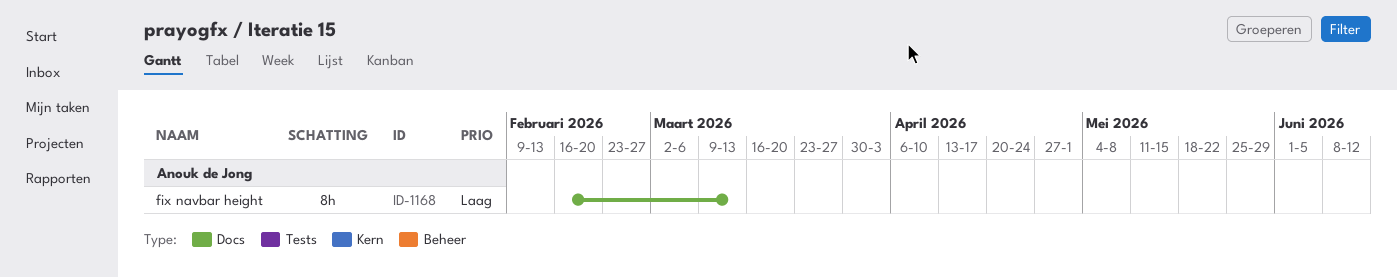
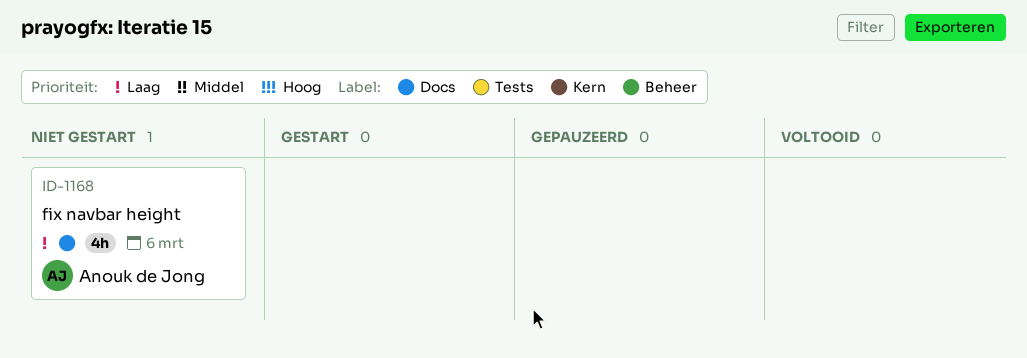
ID-1168, estimate: 8h -> 4h
ID-1168, due: Mar 13 -> Mar 6

